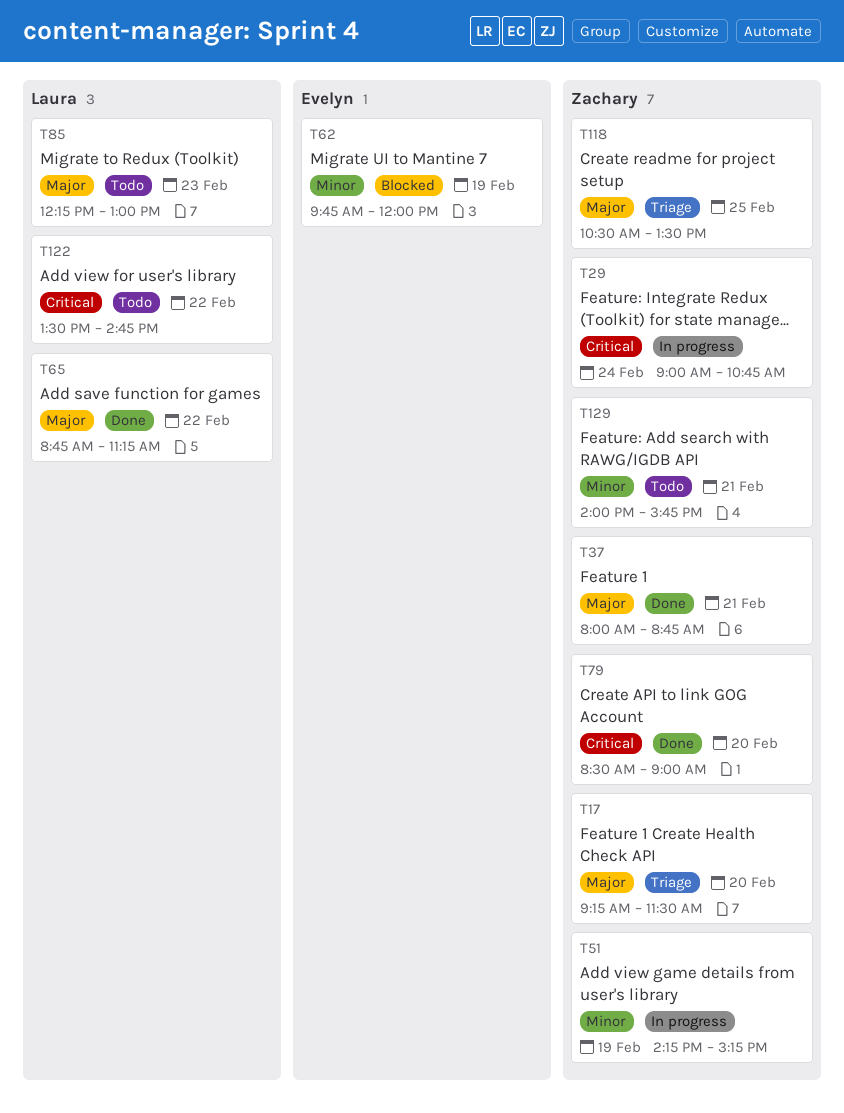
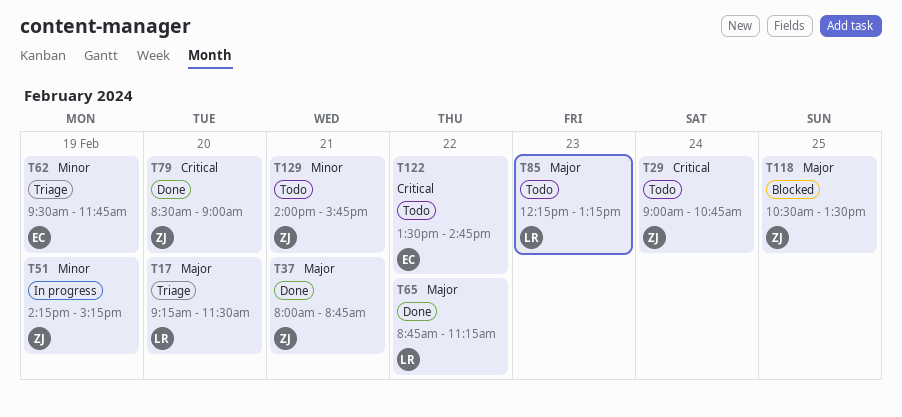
T17, owner: Zachary -> Laura
T29, status: In progress -> Todo
T62, status: Blocked -> Triage
T62, begins: 09:45 -> 09:30
T62, ends: 12:00 -> 11:45
T85, ends: 13:00 -> 13:15
T118, status: Triage -> Blocked
T122, owner: Laura -> Evelyn

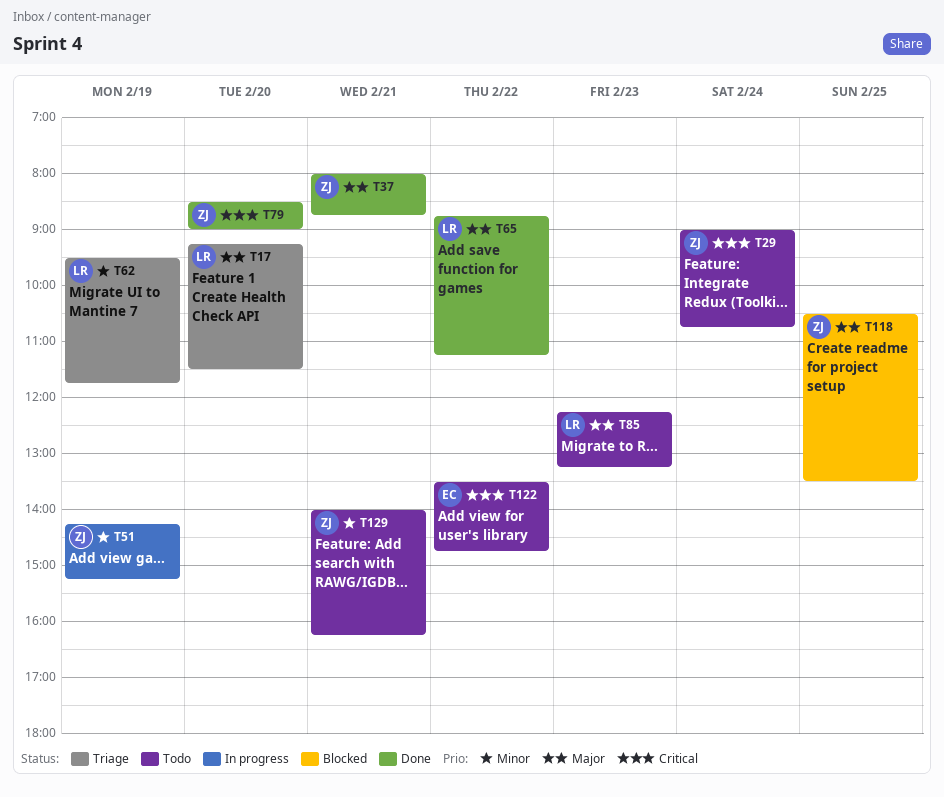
T62, owner: EC -> LR
T129, ends: 15:45 -> 16:15

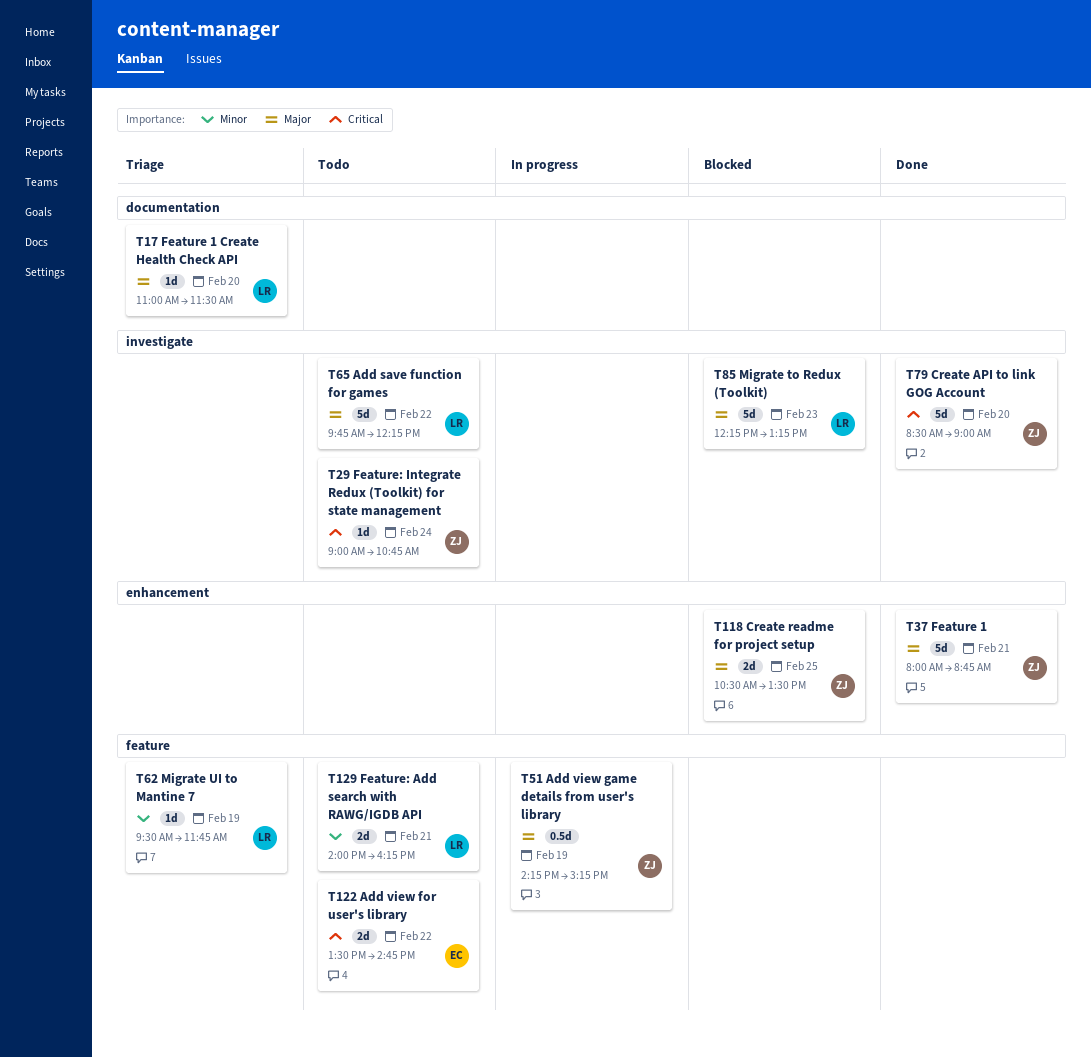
T17, begins: 09:15 -> 11:00
T51, priority: Minor -> Major
T65, status: Done -> Todo
T65, begins: 08:45 -> 09:45
T65, ends: 11:15 -> 12:15
T85, status: Todo -> Blocked
T129, owner: ZJ -> LR

